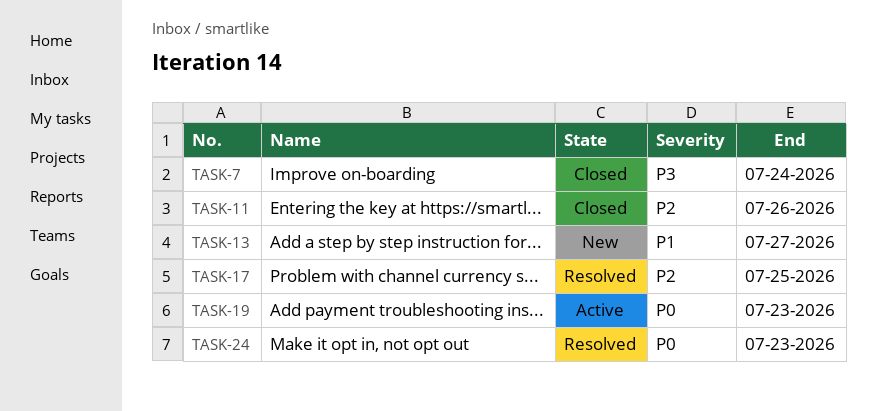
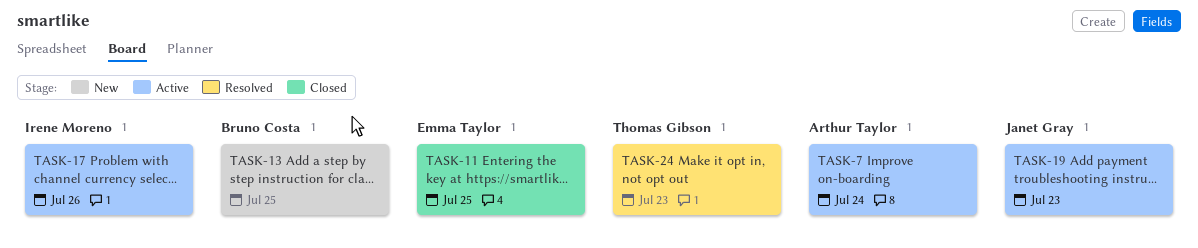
TASK-7, status: Closed -> Active
TASK-11, due: Jul 26 -> Jul 25
TASK-13, due: Jul 27 -> Jul 25
TASK-17, status: Resolved -> Active
TASK-17, due: Jul 25 -> Jul 26

